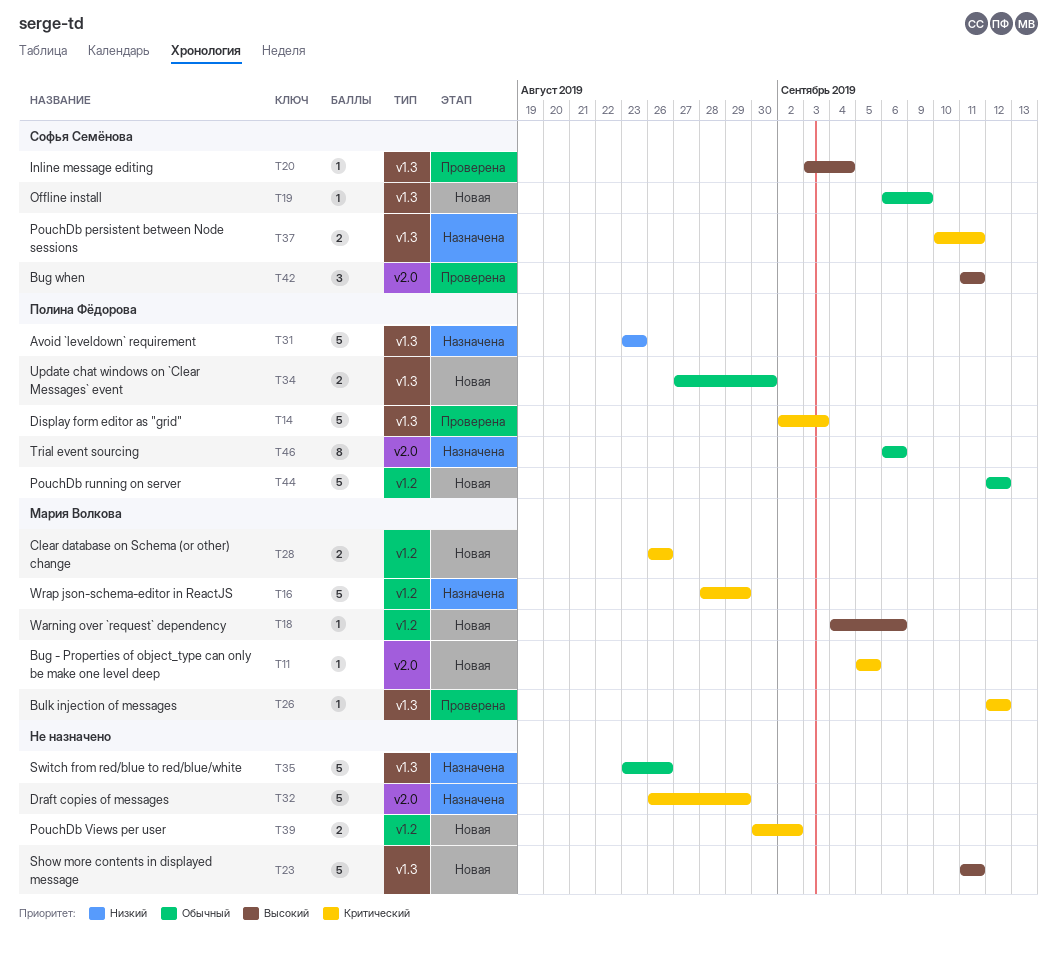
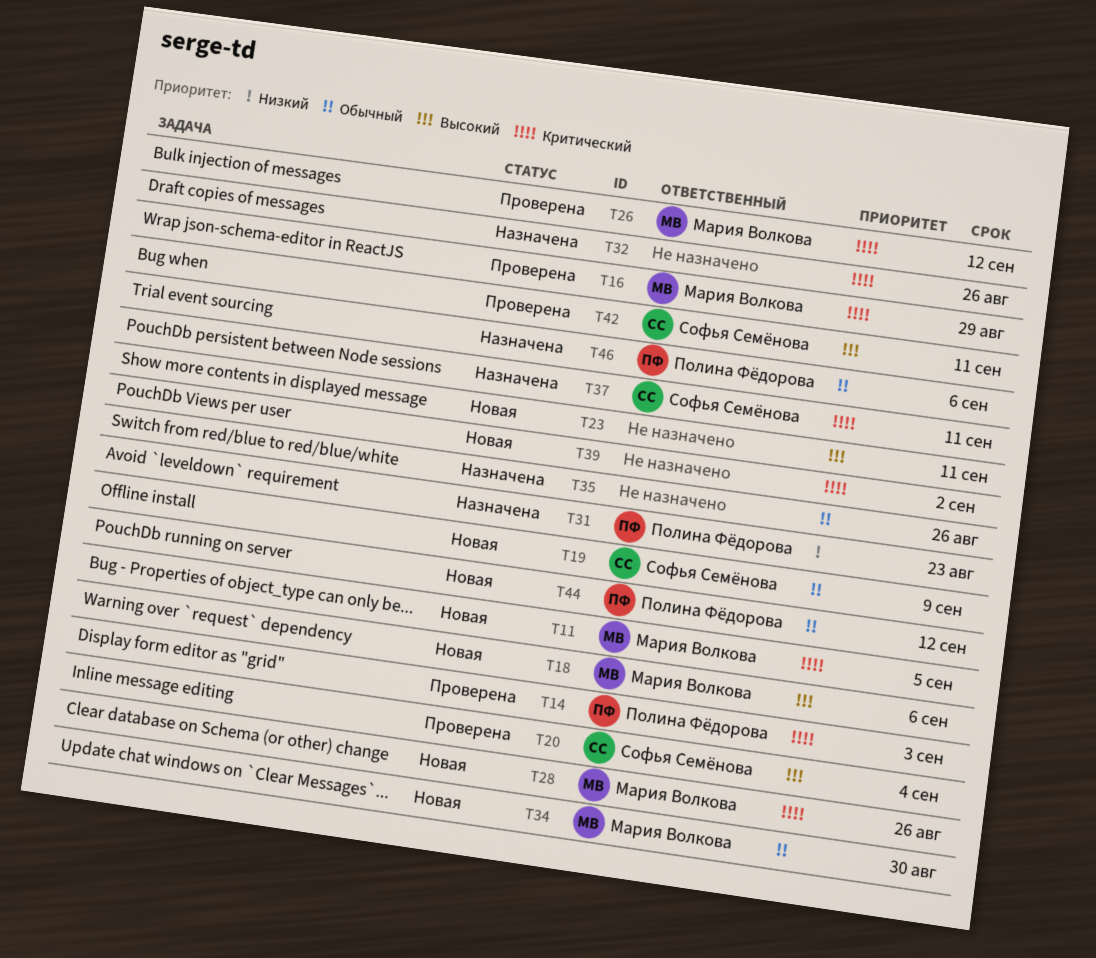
T16, status: Назначена -> Проверена
T32, due: Aug 29 -> Aug 26
T34, owner: Полина Фёдорова -> Мария Волкова

